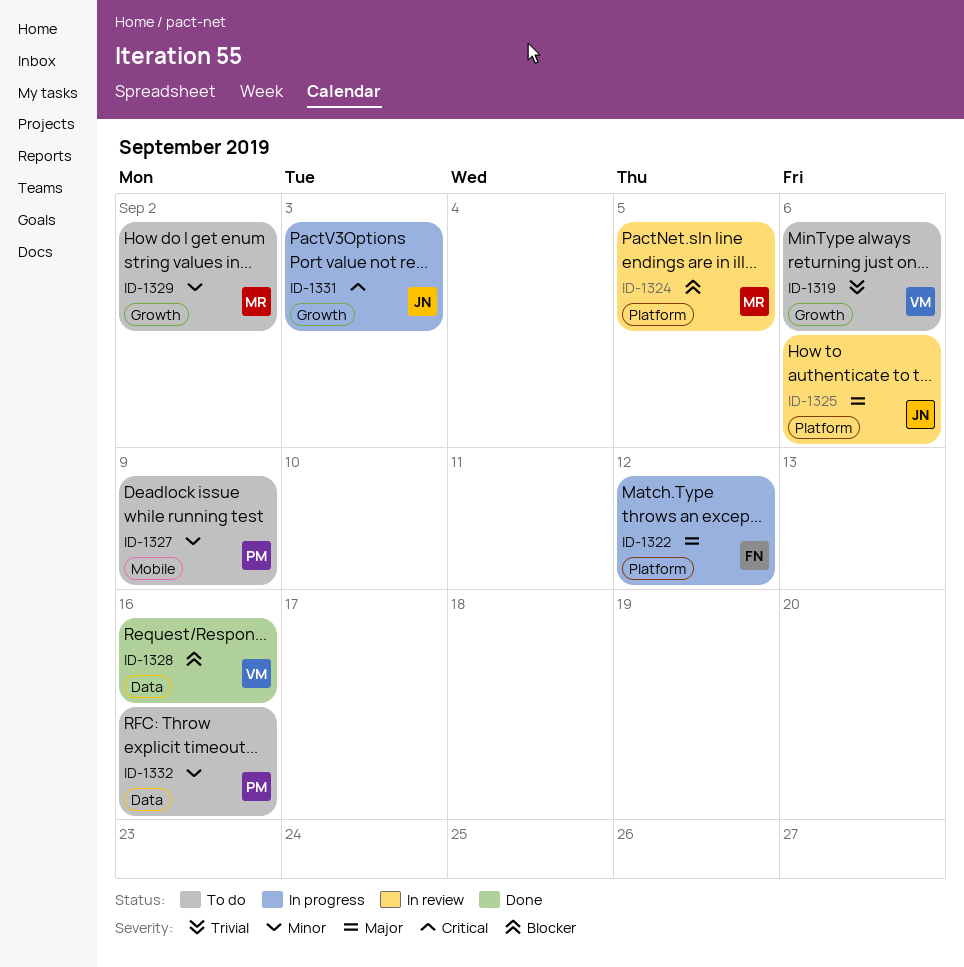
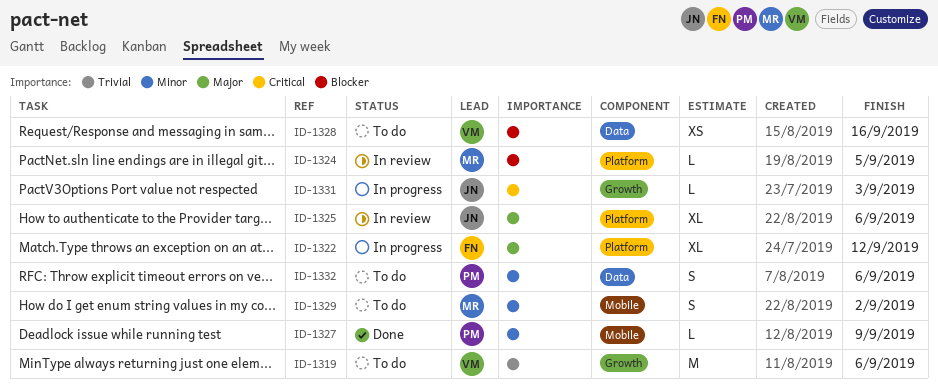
ID-1327, status: To do -> Done
ID-1328, status: Done -> To do
ID-1329, label: Growth -> Mobile
ID-1332, due: Sep 16 -> Sep 6

